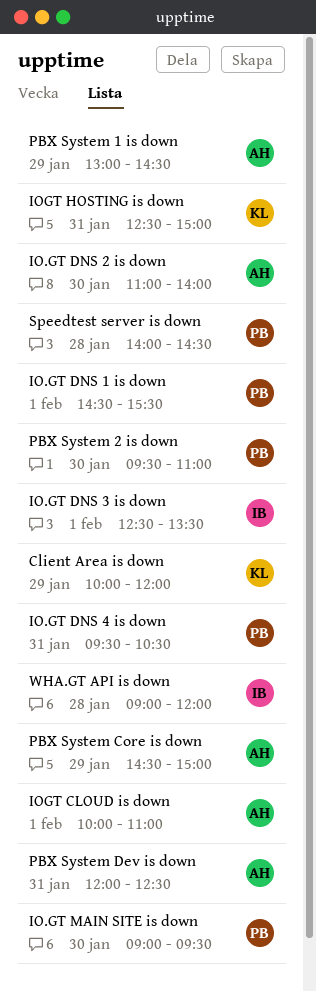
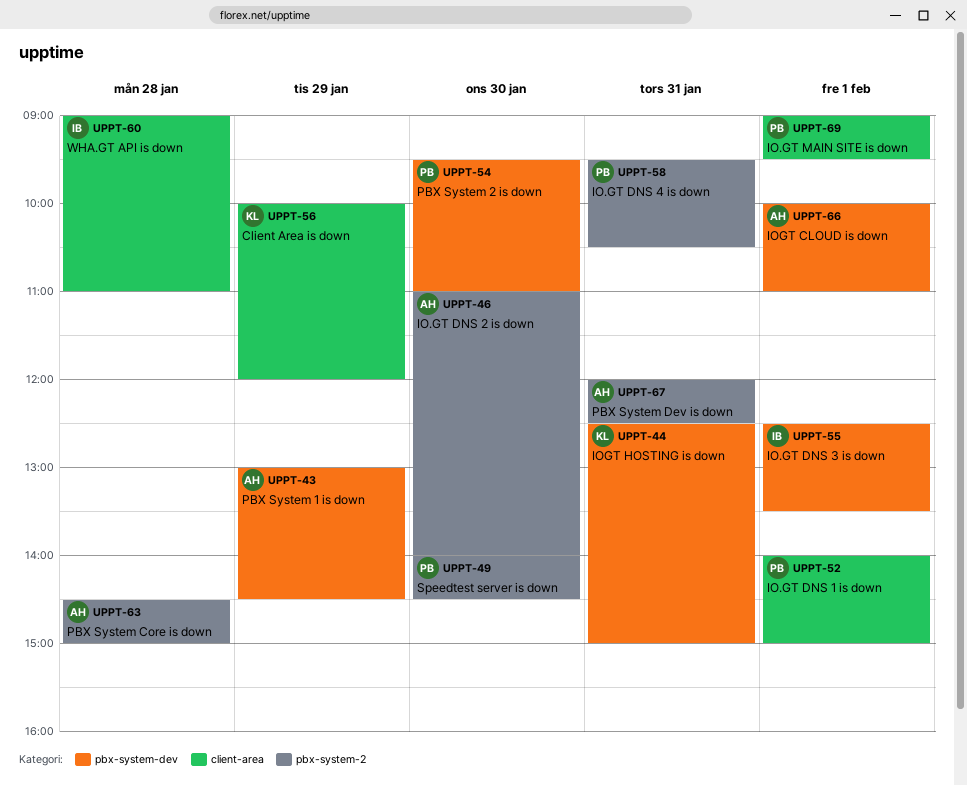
IO.GT DNS 1 is down, begins: 14:30 -> 14:00
IO.GT DNS 1 is down, ends: 15:30 -> 15:00
IO.GT MAIN SITE is down, day: Jan 30 -> Feb 1
PBX System Core is down, day: Jan 29 -> Jan 28
Speedtest server is down, day: Jan 28 -> Jan 30
WHA.GT API is down, ends: 12:00 -> 11:00

